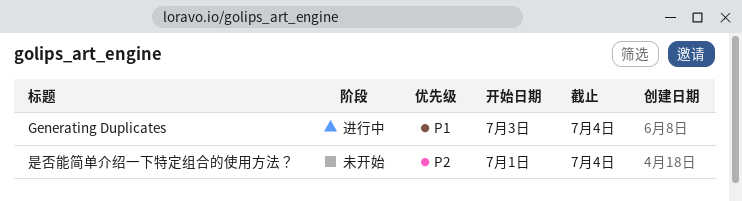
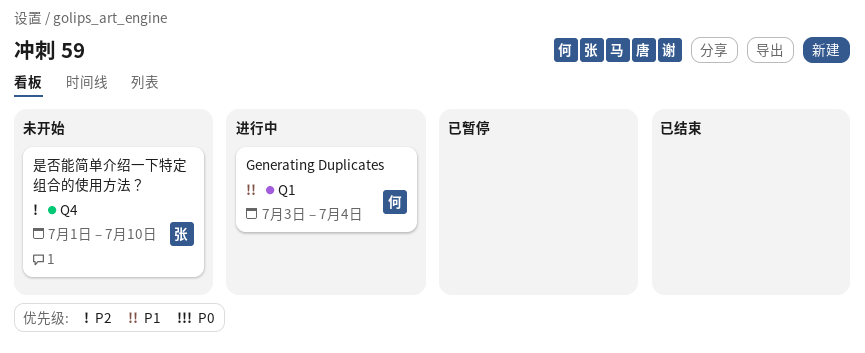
是否能简单介绍一下特定组合的使用方法？, due: Jul 4 -> Jul 10

